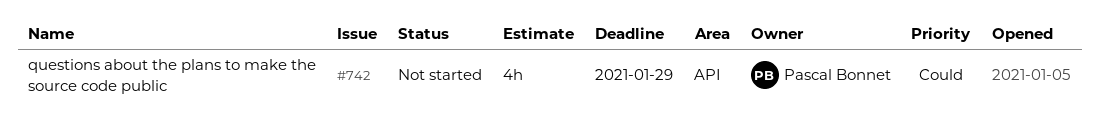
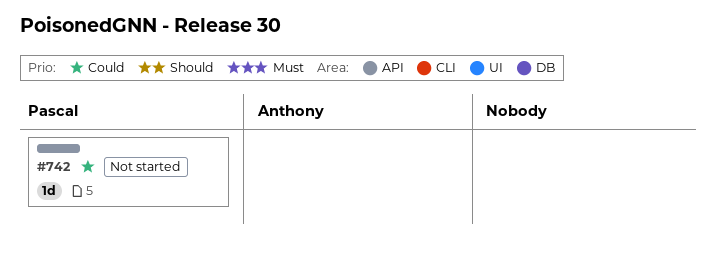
#742, estimate: 4h -> 1d

